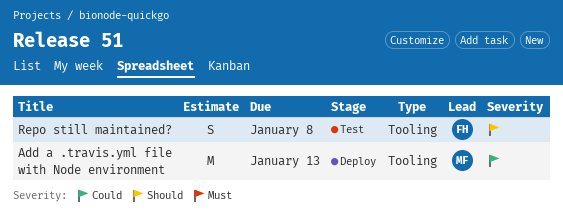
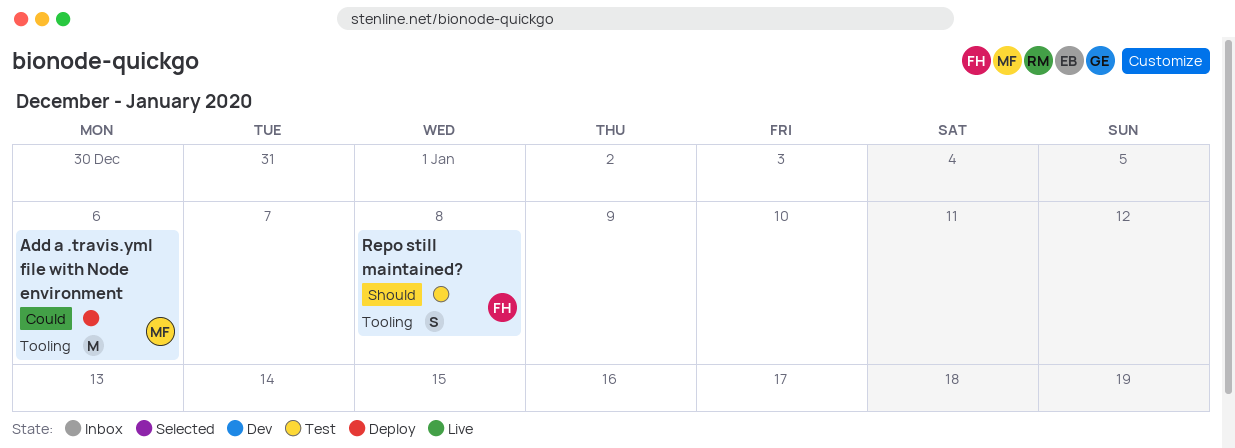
Add a .travis.yml file with Node environment, due: Jan 13 -> Jan 6

